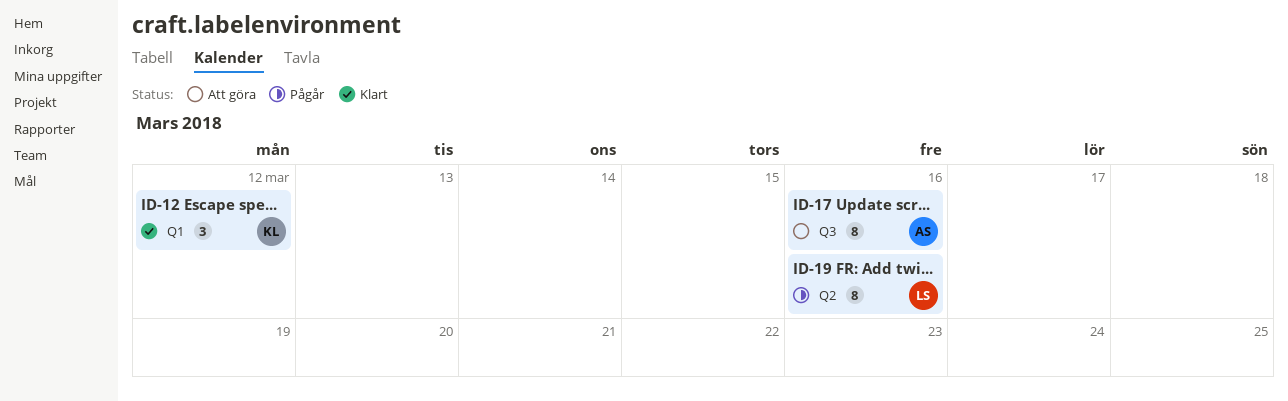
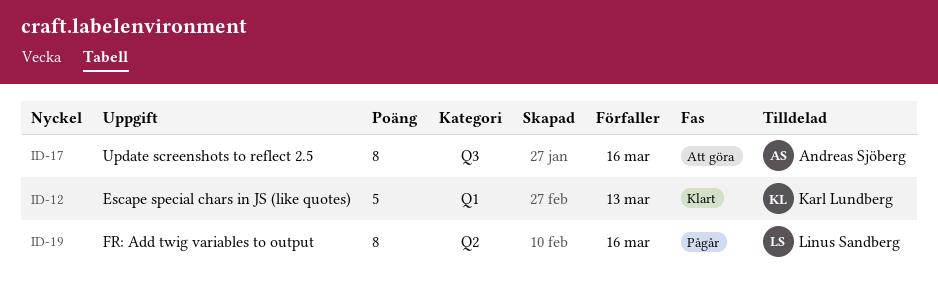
ID-12, estimate: 3 -> 5
ID-12, due: Mar 12 -> Mar 13

